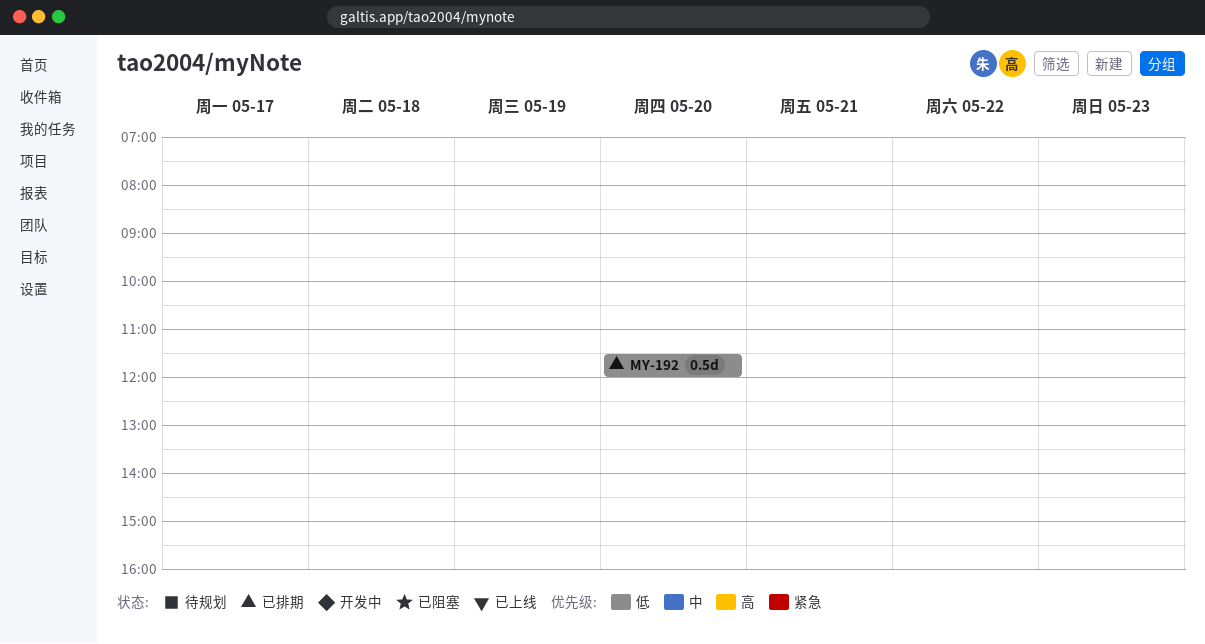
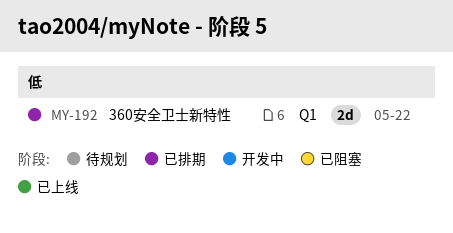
MY-192, estimate: 0.5d -> 2d
MY-192, day: May 20 -> May 22

